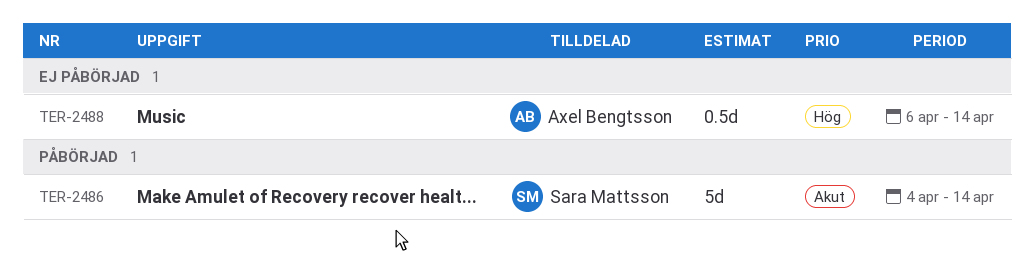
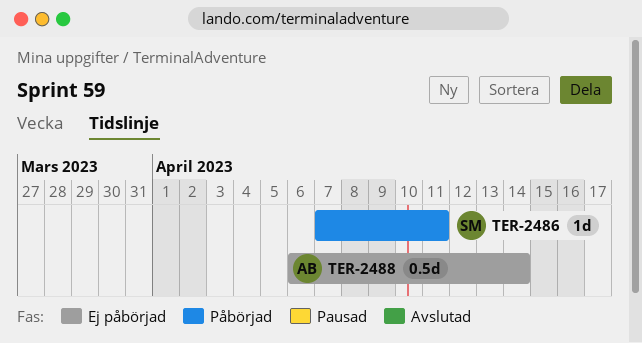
TER-2486, estimate: 5d -> 1d
TER-2486, start: Apr 4 -> Apr 7
TER-2486, due: Apr 14 -> Apr 11

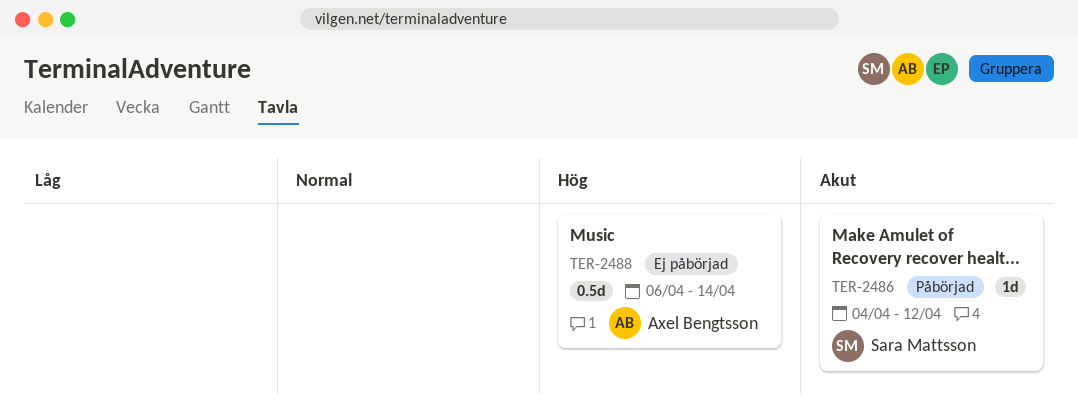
TER-2486, start: Apr 7 -> Apr 4
TER-2486, due: Apr 11 -> Apr 12

